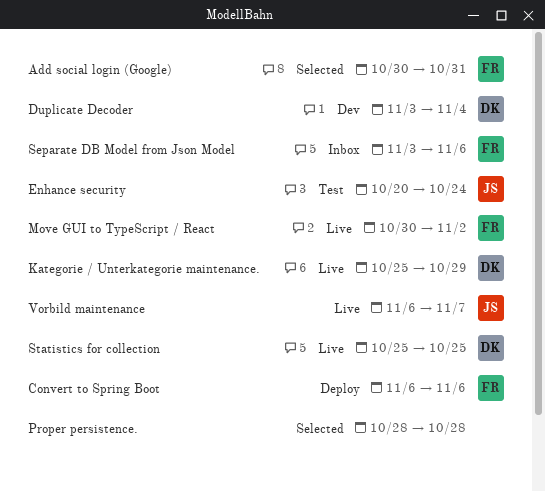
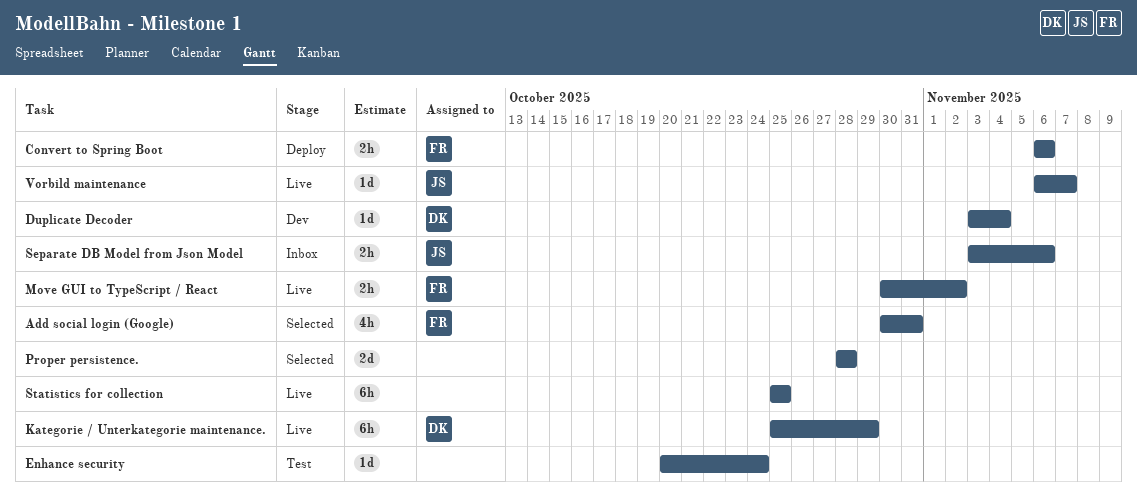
Enhance security, owner: JS -> none
Separate DB Model from Json Model, owner: FR -> JS
Statistics for collection, owner: DK -> none

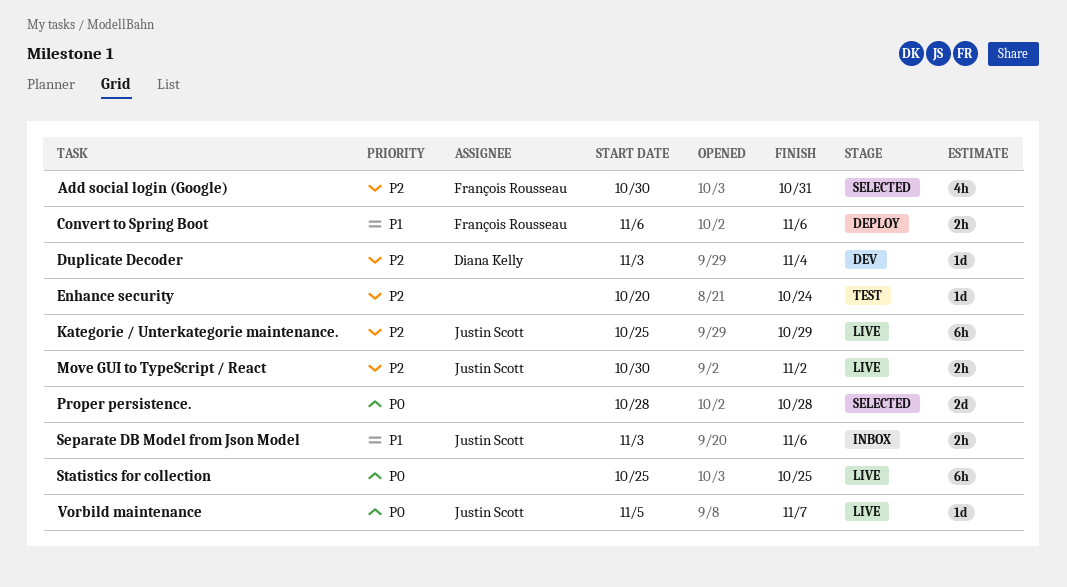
Kategorie / Unterkategorie maintenance., owner: Diana Kelly -> Justin Scott
Move GUI to TypeScript / React, owner: François Rousseau -> Justin Scott
Vorbild maintenance, start: Nov 6 -> Nov 5

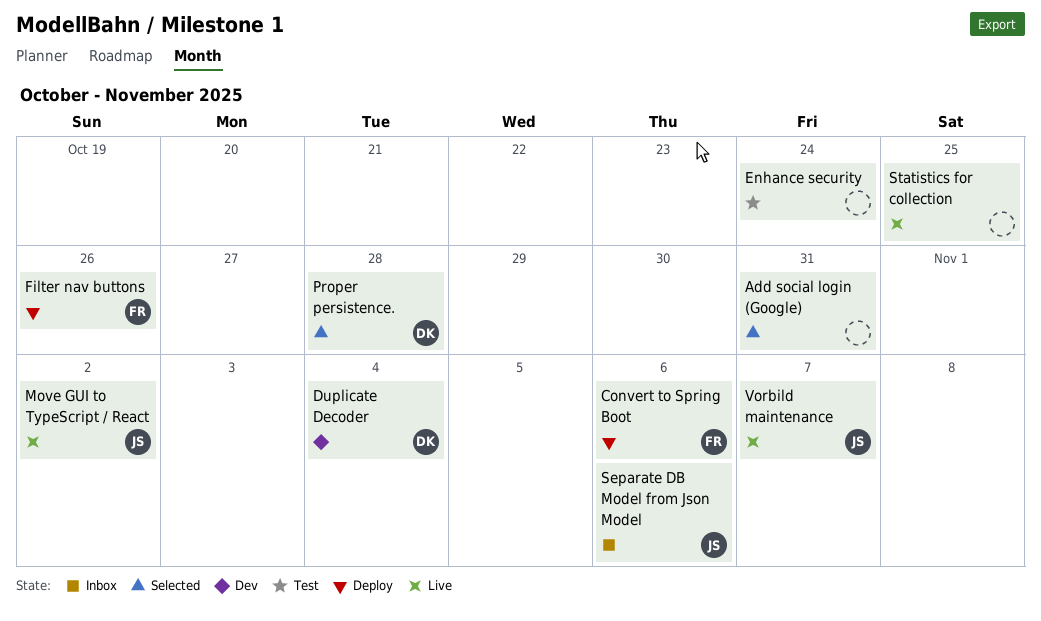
Add social login (Google), owner: François Rousseau -> none
Filter nav buttons: none -> present
Kategorie / Unterkategorie maintenance.: present -> none
Proper persistence., owner: none -> Diana Kelly

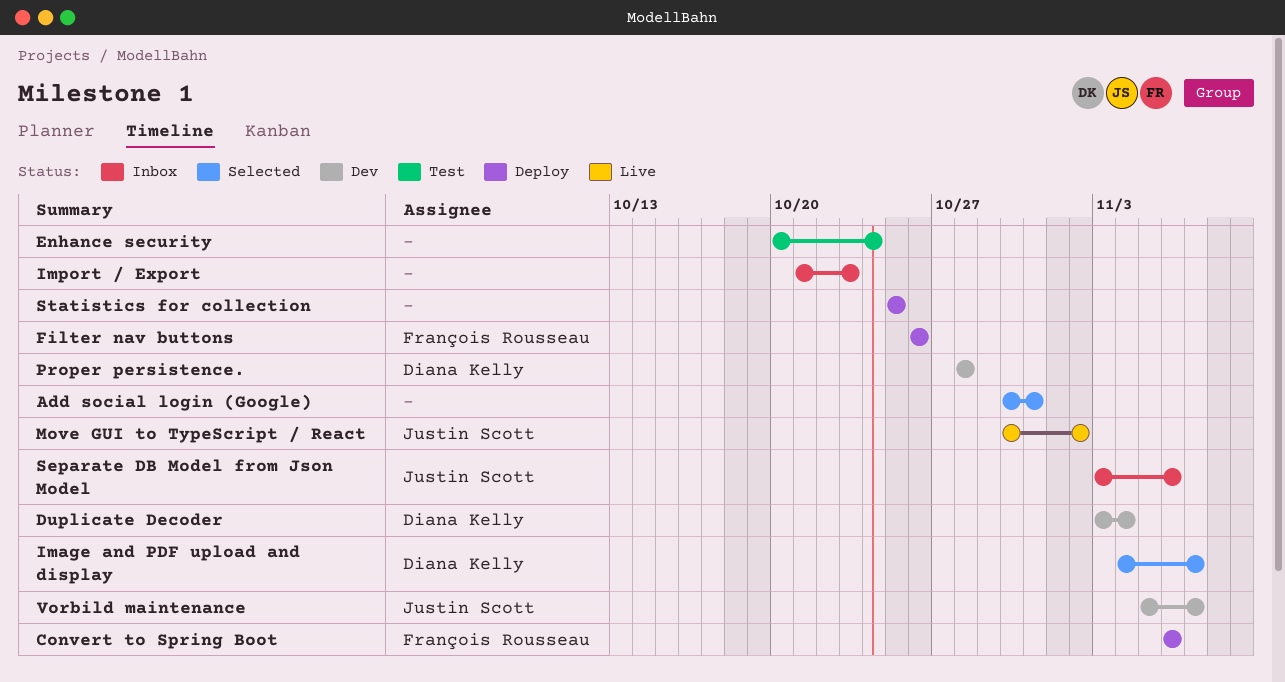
Image and PDF upload and display: none -> present
Import / Export: none -> present
Proper persistence., status: Selected -> Dev
Statistics for collection, status: Live -> Deploy
Vorbild maintenance, status: Live -> Dev

